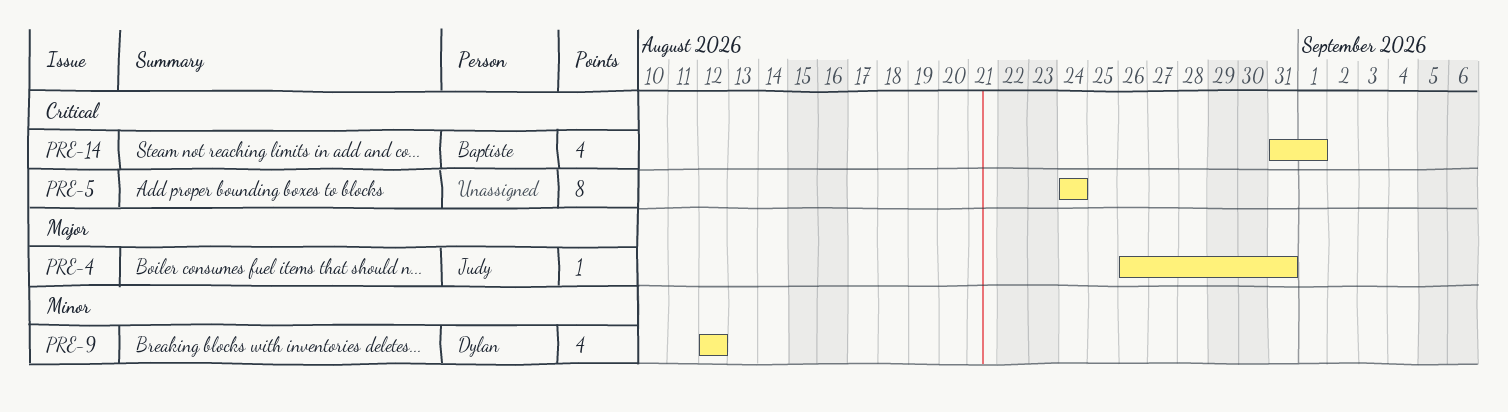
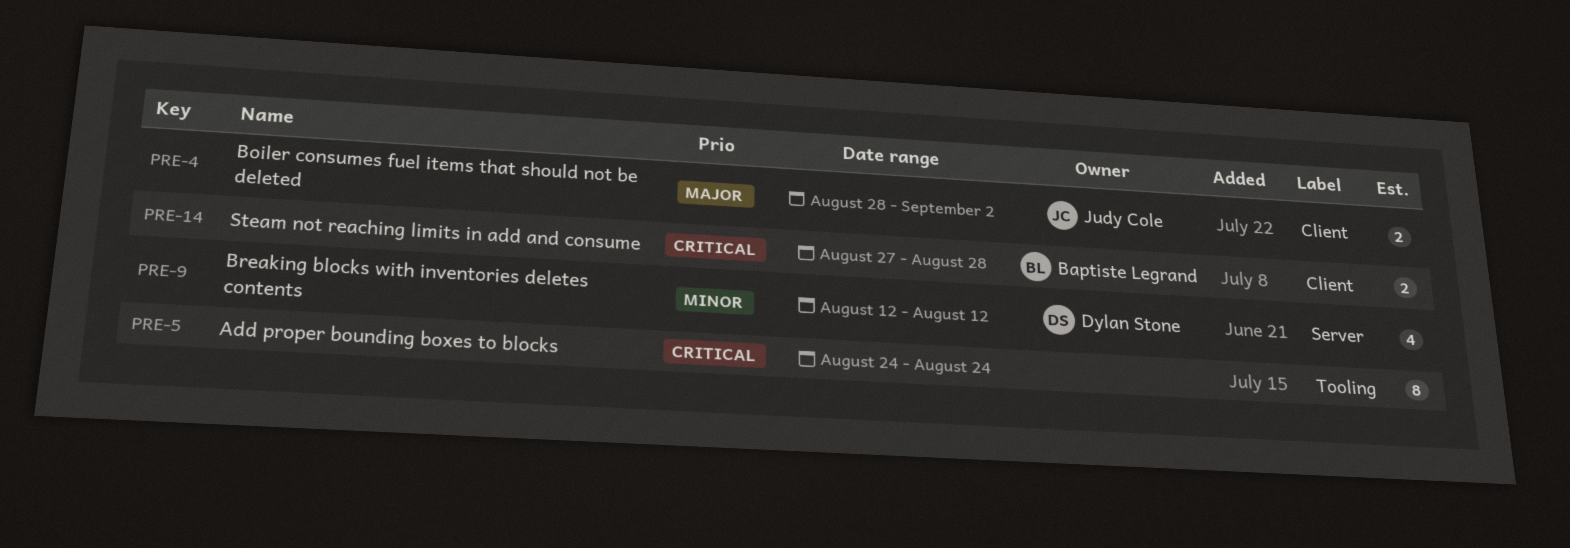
PRE-4, estimate: 1 -> 2
PRE-4, start: Aug 26 -> Aug 28
PRE-4, due: Aug 31 -> Sep 2
PRE-14, estimate: 4 -> 2
PRE-14, start: Aug 31 -> Aug 27
PRE-14, due: Sep 1 -> Aug 28

